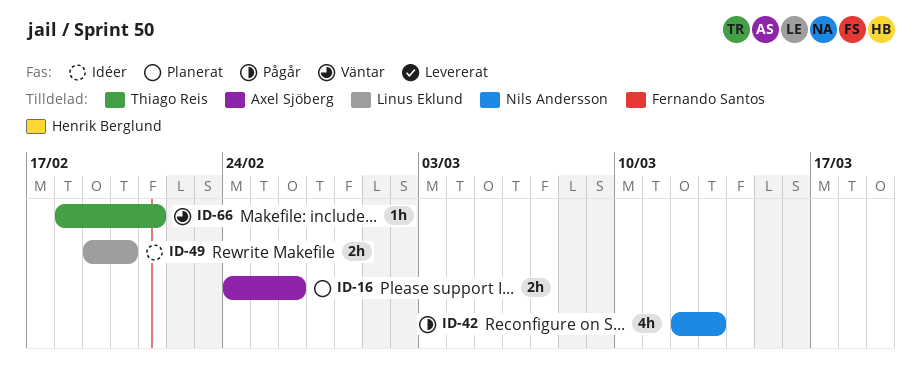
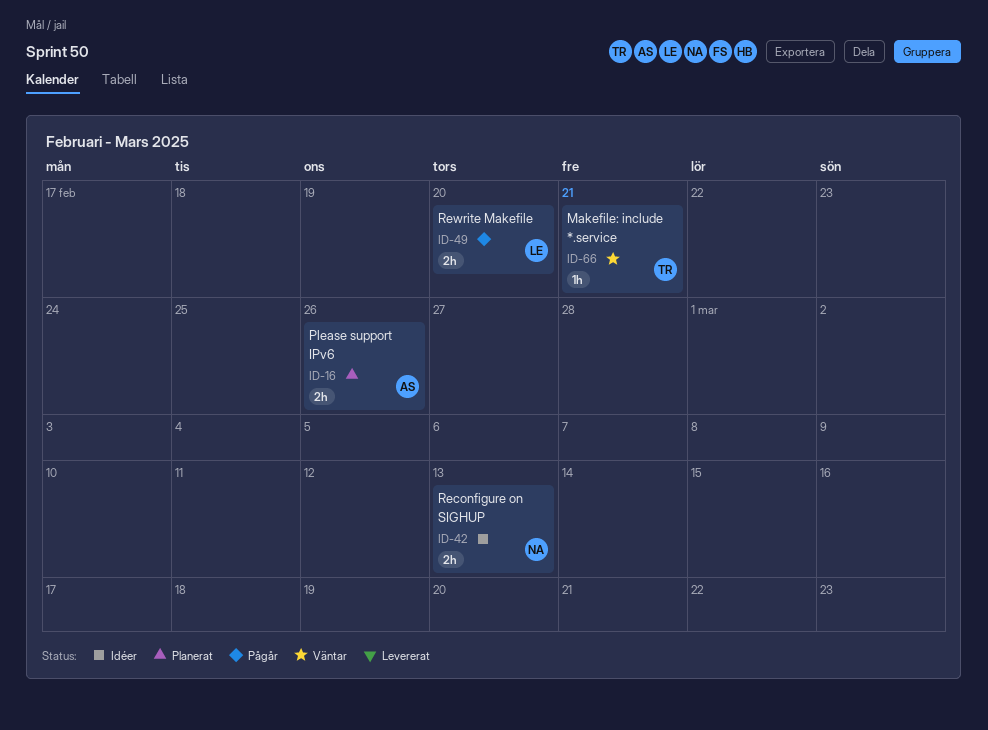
ID-42, status: Pågår -> Idéer
ID-42, estimate: 4h -> 2h
ID-49, status: Idéer -> Pågår

